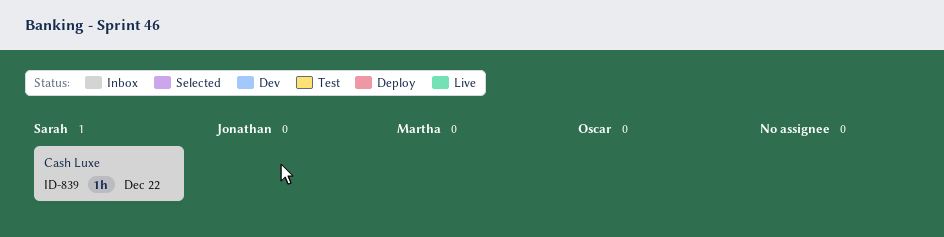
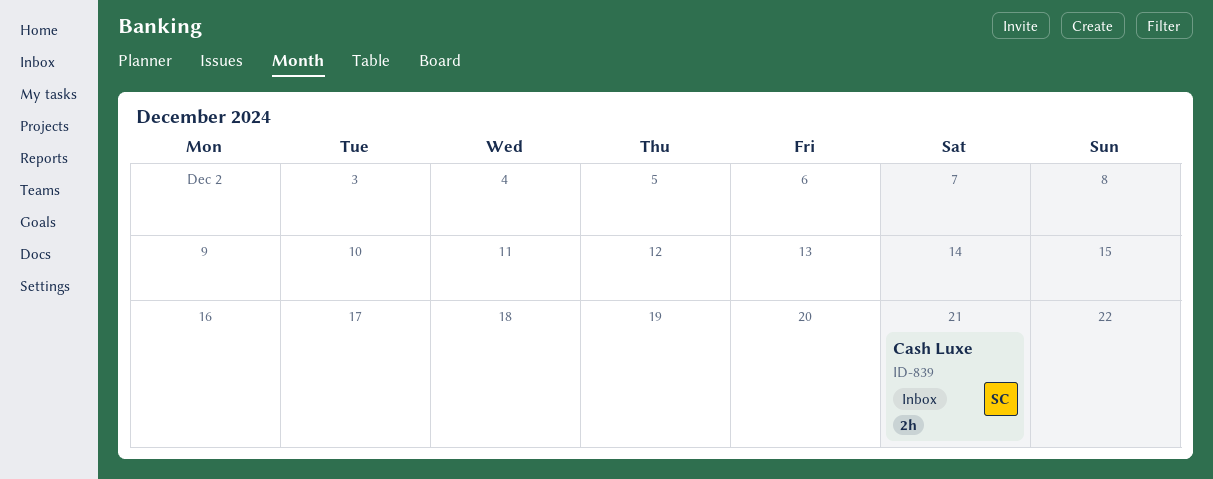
ID-839, estimate: 1h -> 2h
ID-839, due: Dec 22 -> Dec 21

